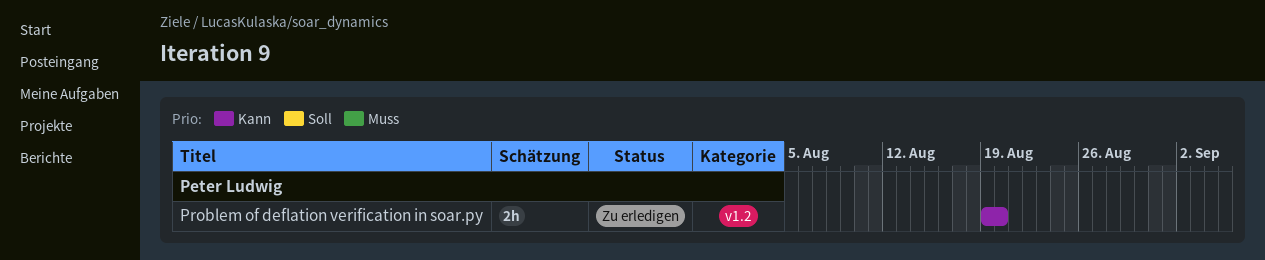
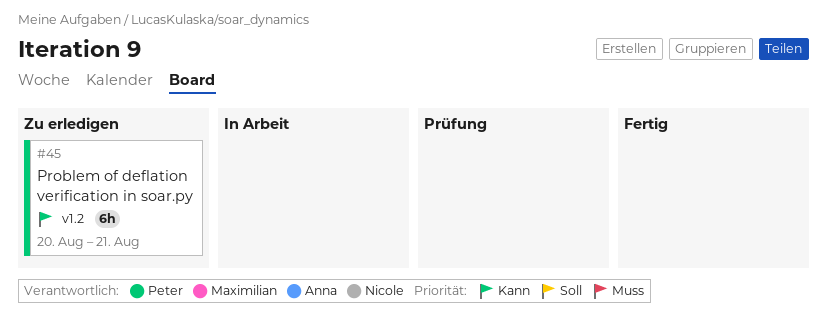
Problem of deflation verification in soar.py, estimate: 2h -> 6h
Problem of deflation verification in soar.py, start: Aug 19 -> Aug 20
Problem of deflation verification in soar.py, due: Aug 20 -> Aug 21

